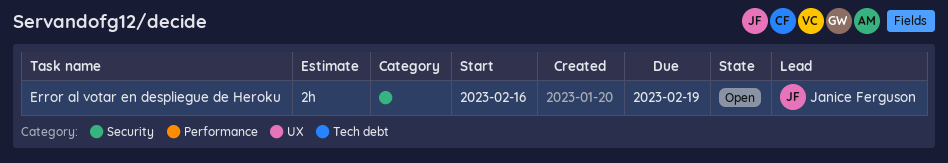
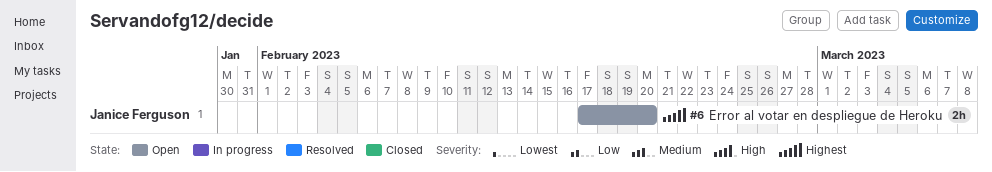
Error al votar en despliegue de Heroku, start: Feb 16 -> Feb 17
Error al votar en despliegue de Heroku, due: Feb 19 -> Feb 20

